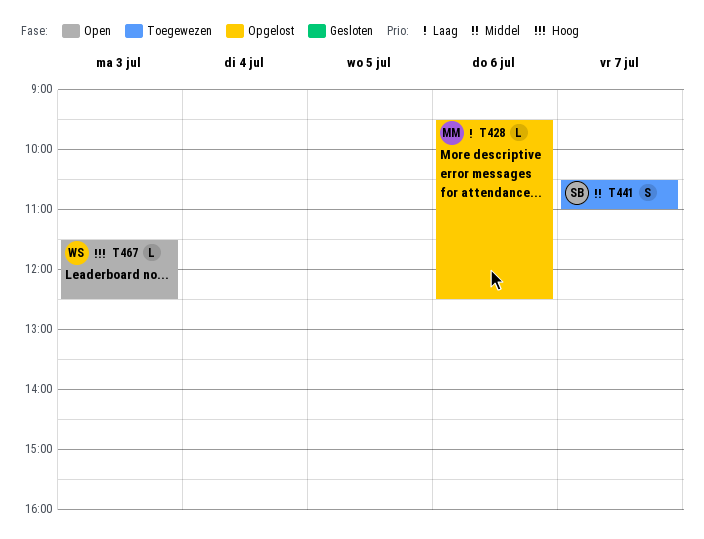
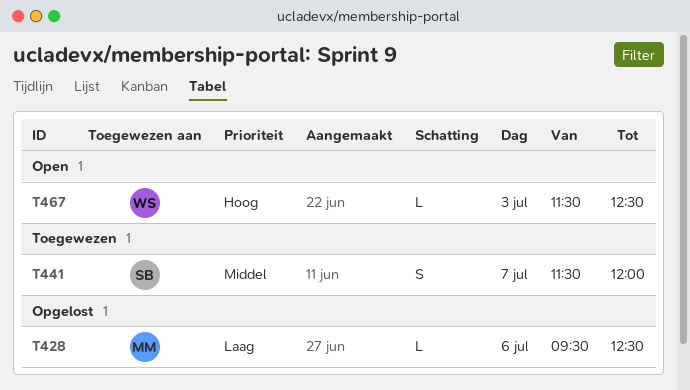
T441, begins: 10:30 -> 11:30
T441, ends: 11:00 -> 12:00

